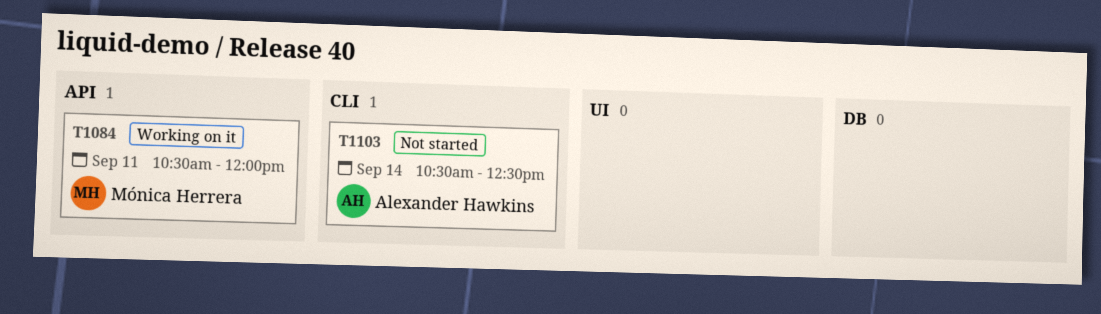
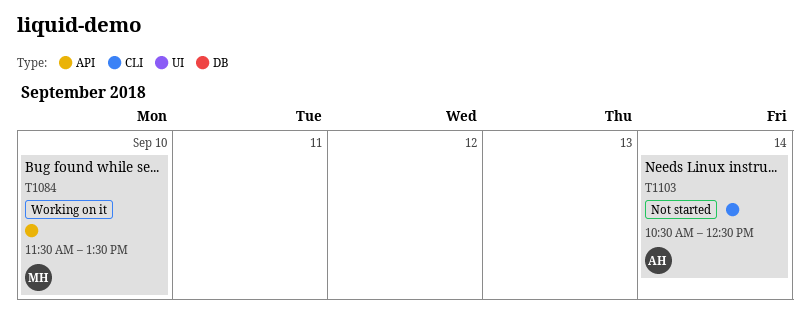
T1084, day: Sep 11 -> Sep 10
T1084, begins: 10:30 -> 11:30
T1084, ends: 12:00 -> 13:30

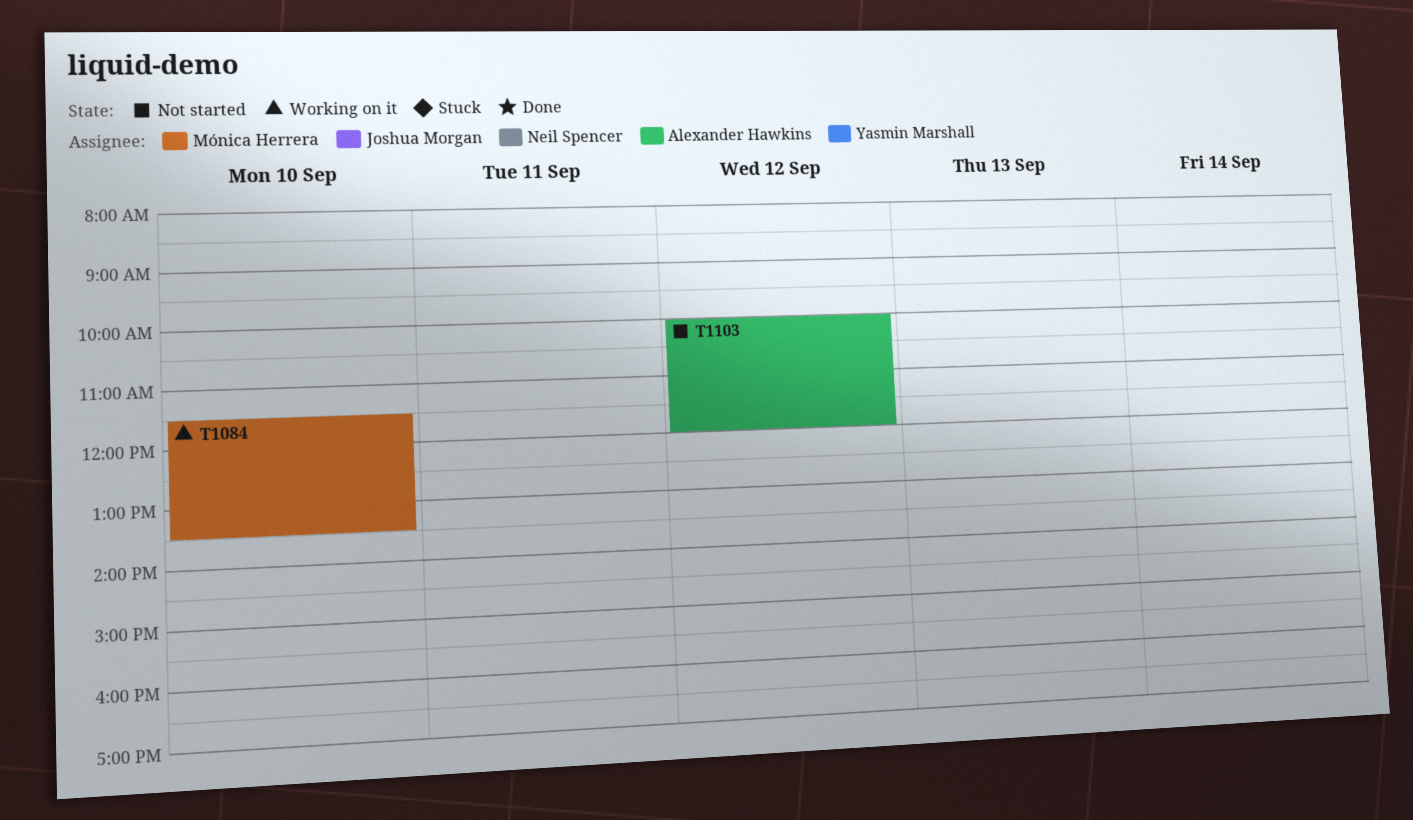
T1103, day: Sep 14 -> Sep 12
T1103, begins: 10:30 -> 10:00
T1103, ends: 12:30 -> 12:00

